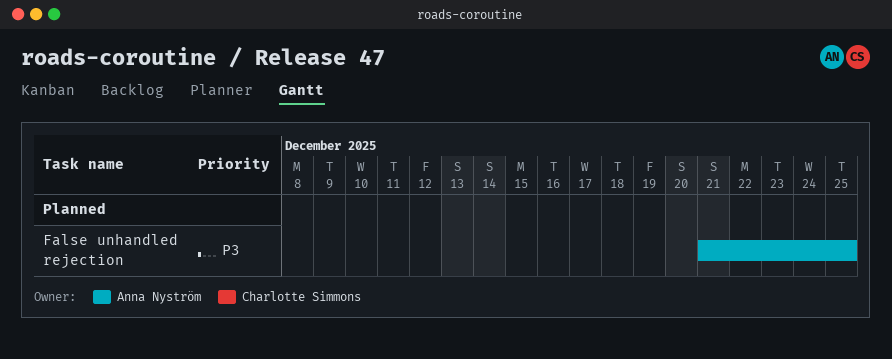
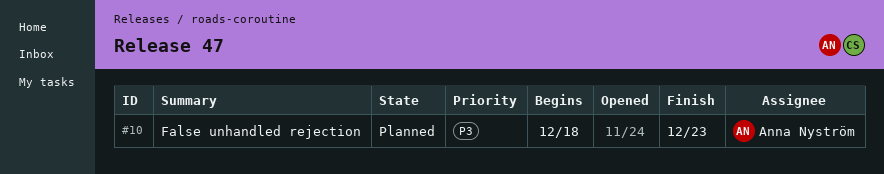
False unhandled rejection, start: Dec 21 -> Dec 18
False unhandled rejection, due: Dec 25 -> Dec 23

